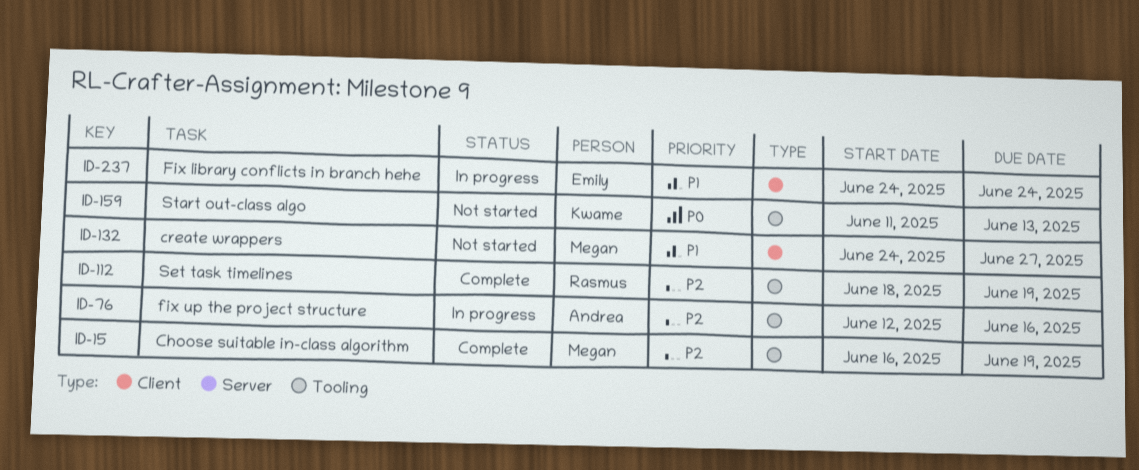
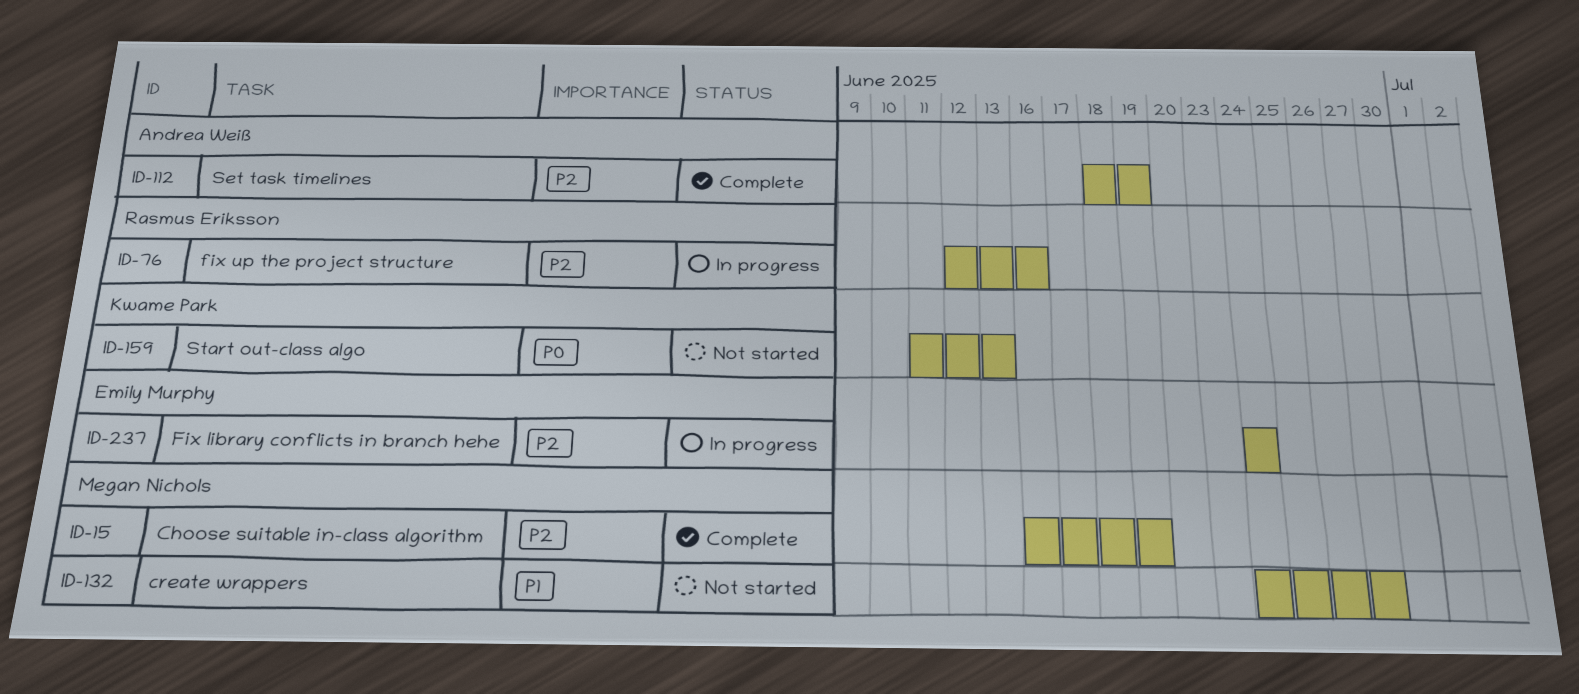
ID-76, owner: Andrea Weiß -> Rasmus Eriksson
ID-112, owner: Rasmus Eriksson -> Andrea Weiß
ID-237, priority: P1 -> P2

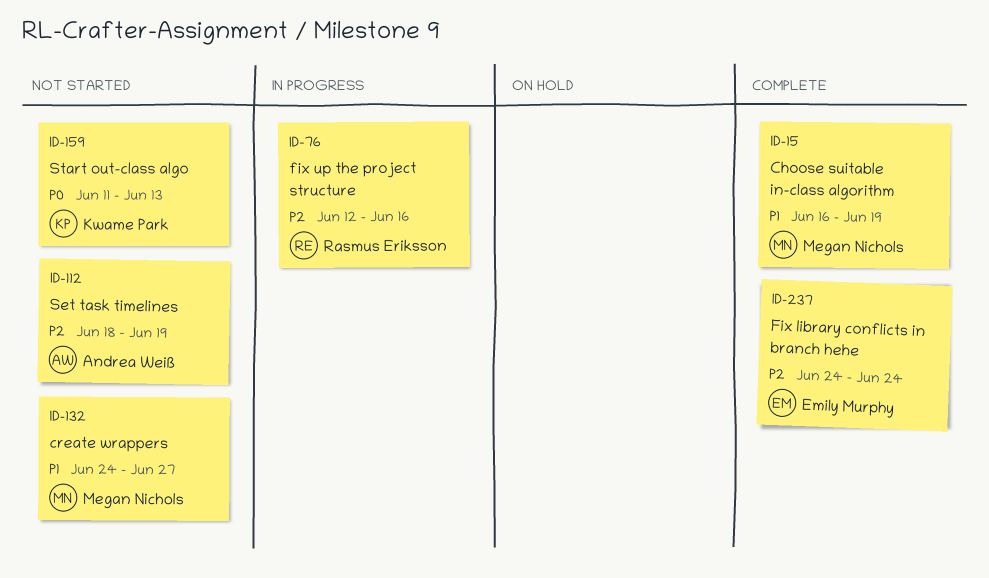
ID-15, priority: P2 -> P1
ID-112, status: Complete -> Not started
ID-237, status: In progress -> Complete

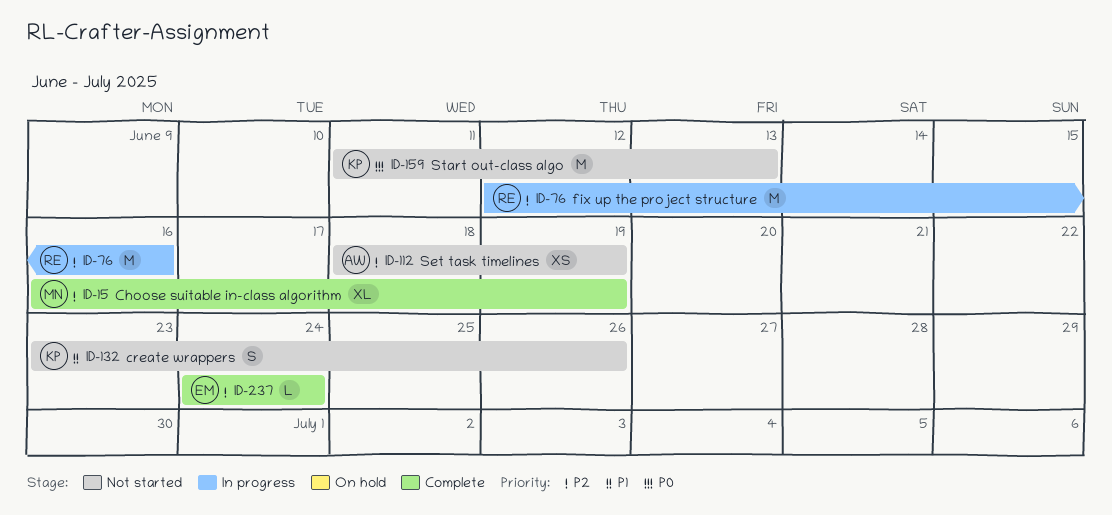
ID-15, priority: P1 -> P2
ID-132, owner: Megan Nichols -> Kwame Park
ID-132, start: Jun 24 -> Jun 23
ID-132, due: Jun 27 -> Jun 26

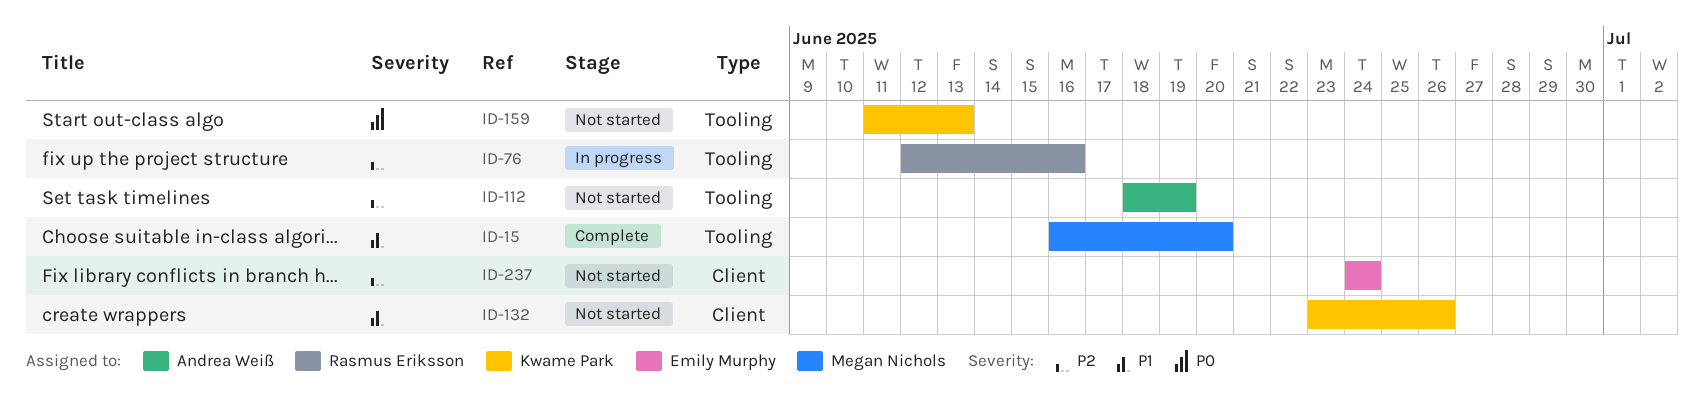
ID-15, priority: P2 -> P1
ID-15, due: Jun 19 -> Jun 20
ID-237, status: Complete -> Not started

